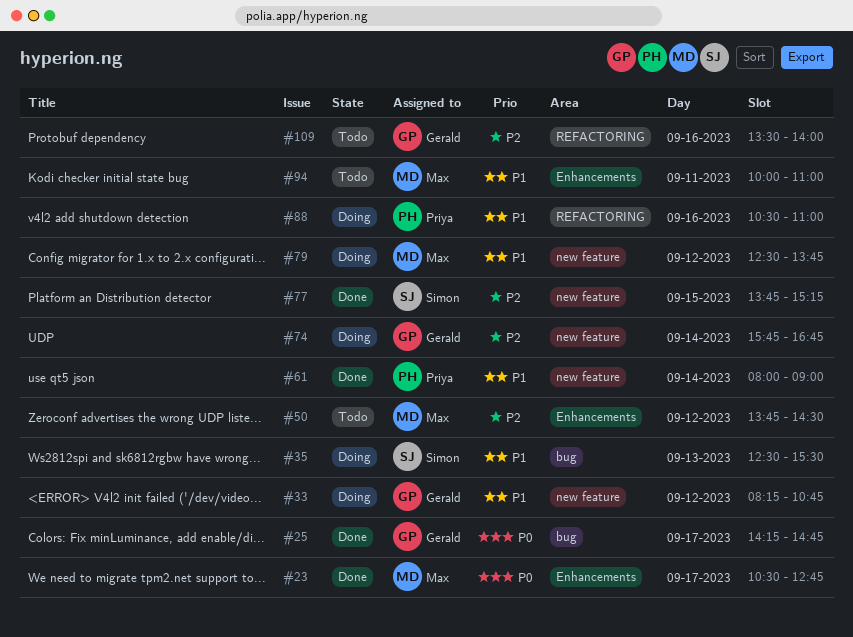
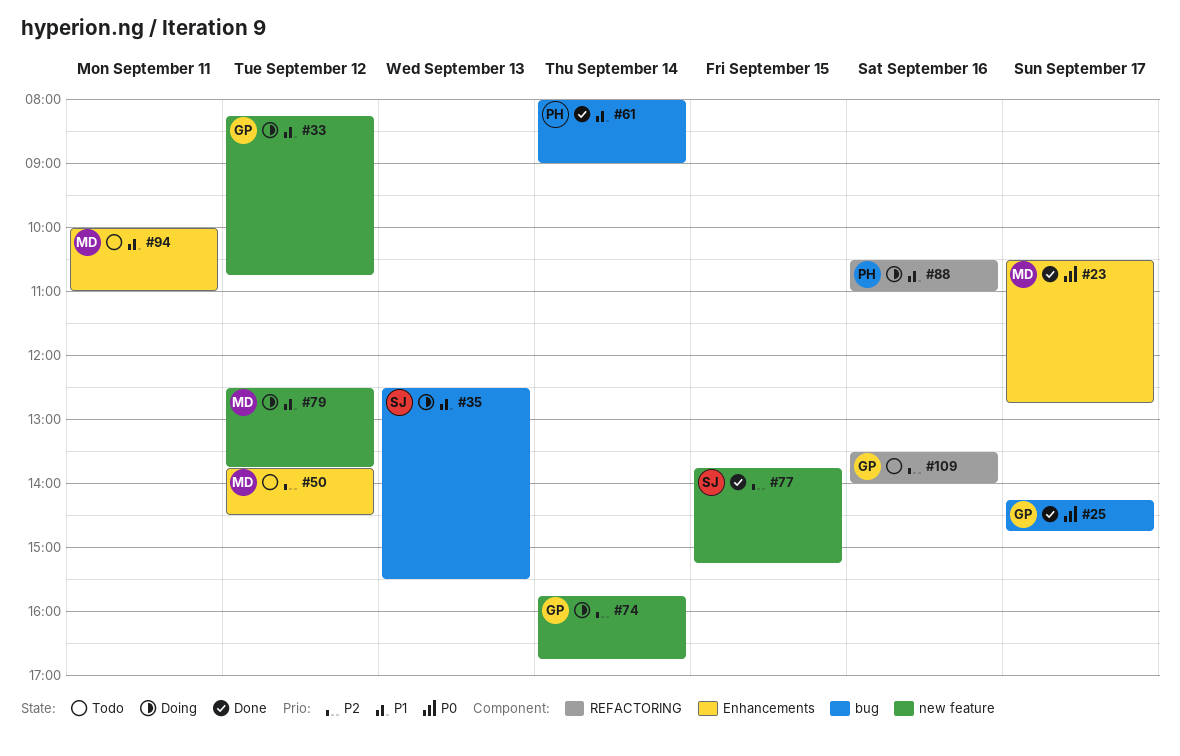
#61, label: new feature -> bug

